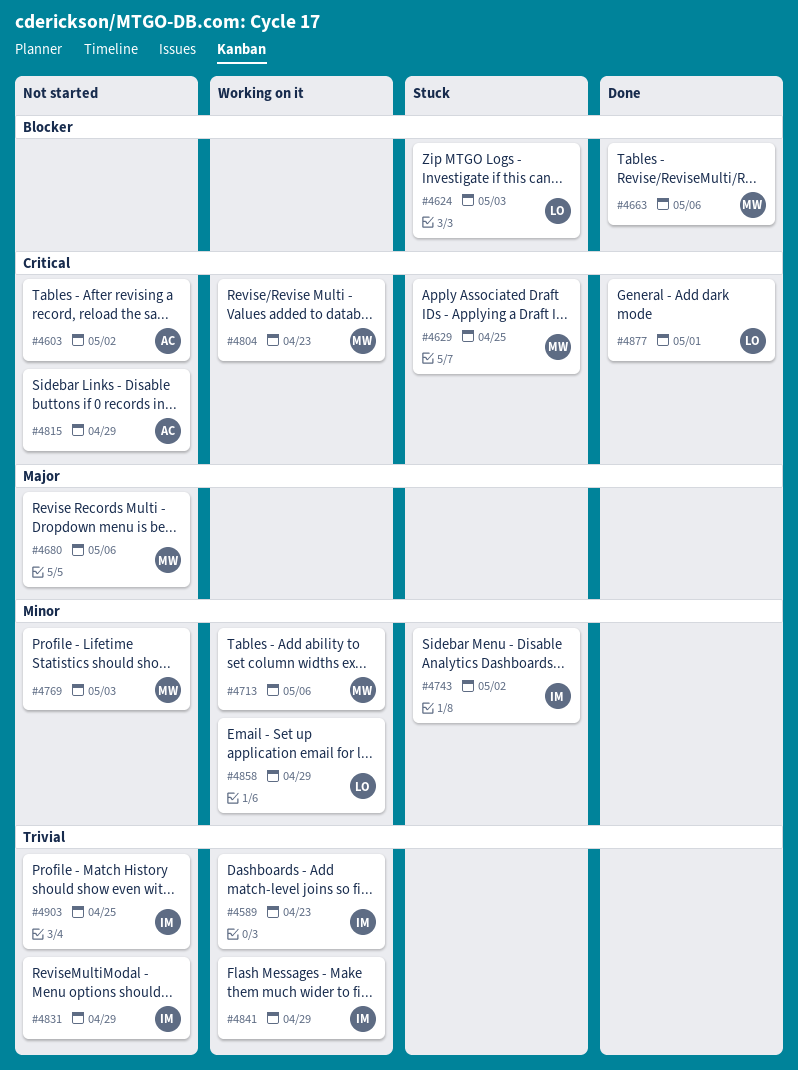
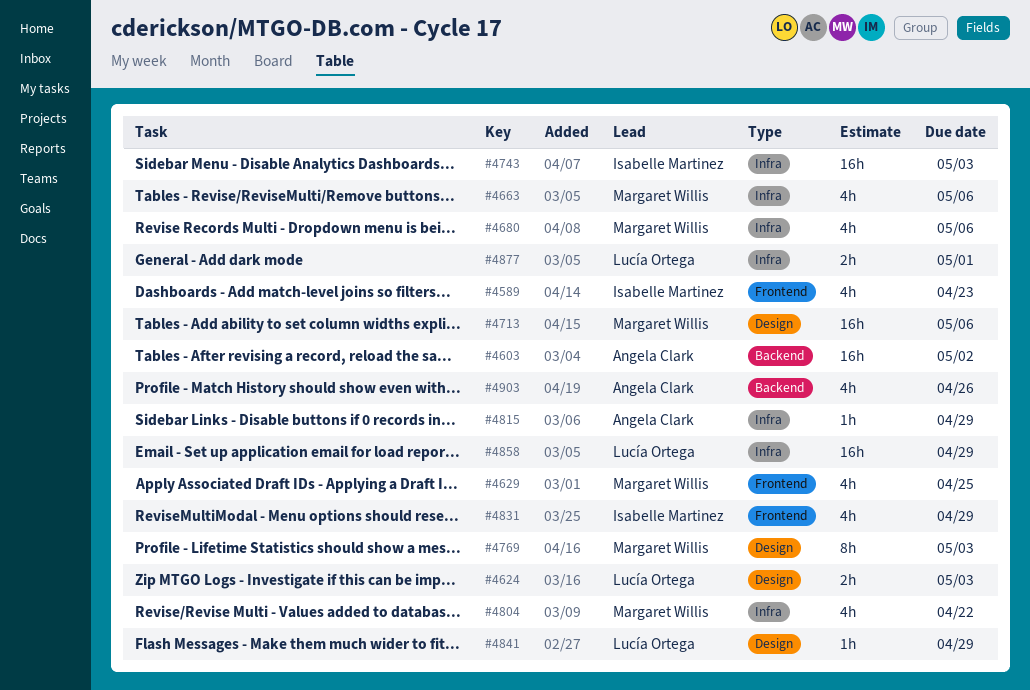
#4743, due: May 2 -> May 3
#4804, due: Apr 23 -> Apr 22
#4841, owner: Isabelle Martinez -> Lucía Ortega
#4903, owner: Isabelle Martinez -> Angela Clark
#4903, due: Apr 25 -> Apr 26

